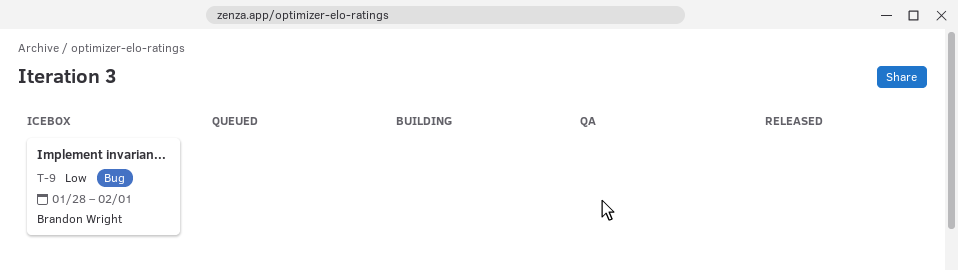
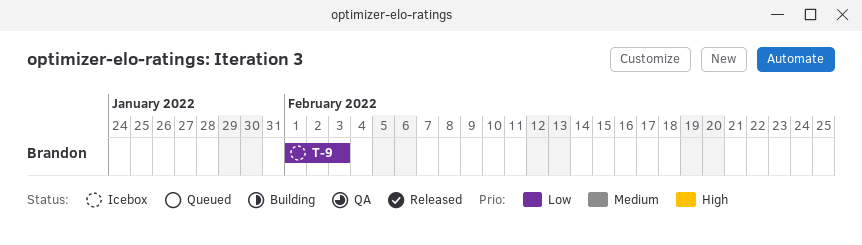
T-9, start: Jan 28 -> Feb 1
T-9, due: Feb 1 -> Feb 3

